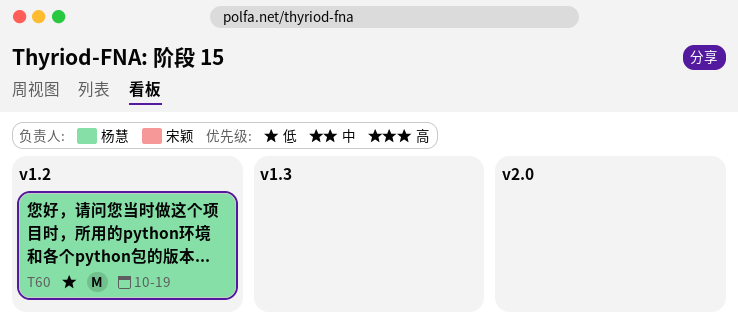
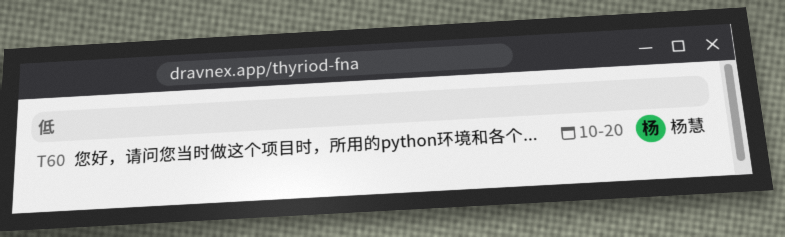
T60, due: Oct 19 -> Oct 20

